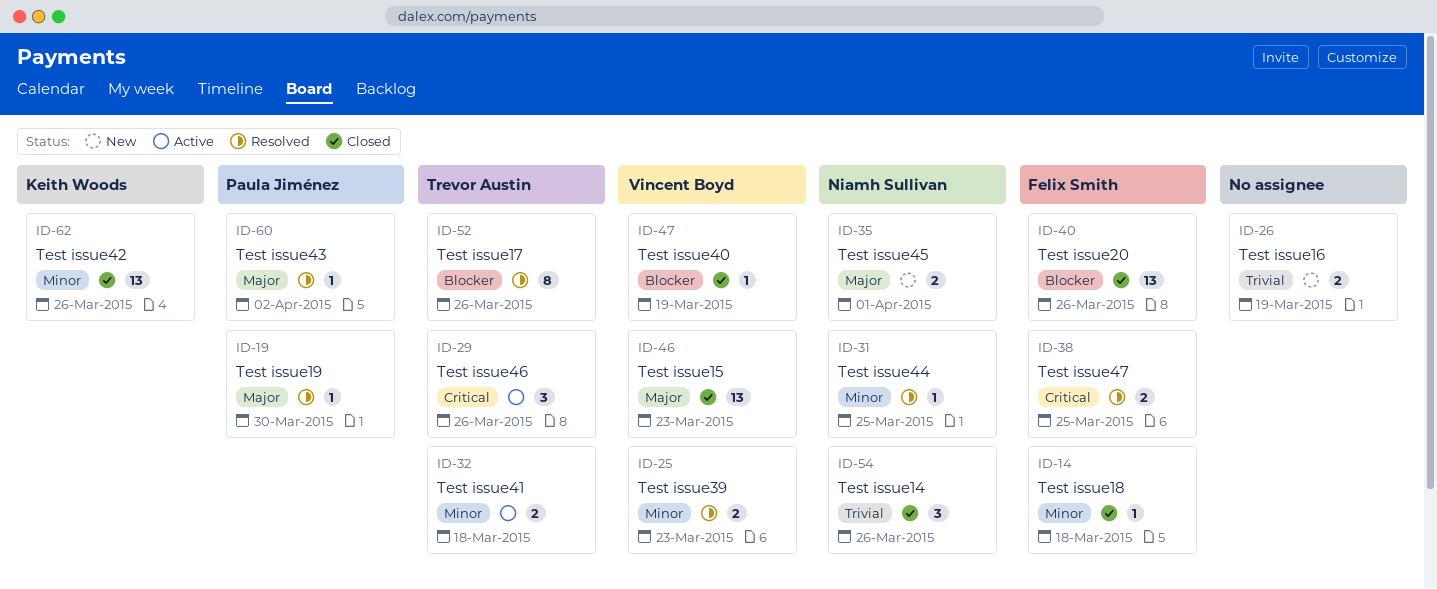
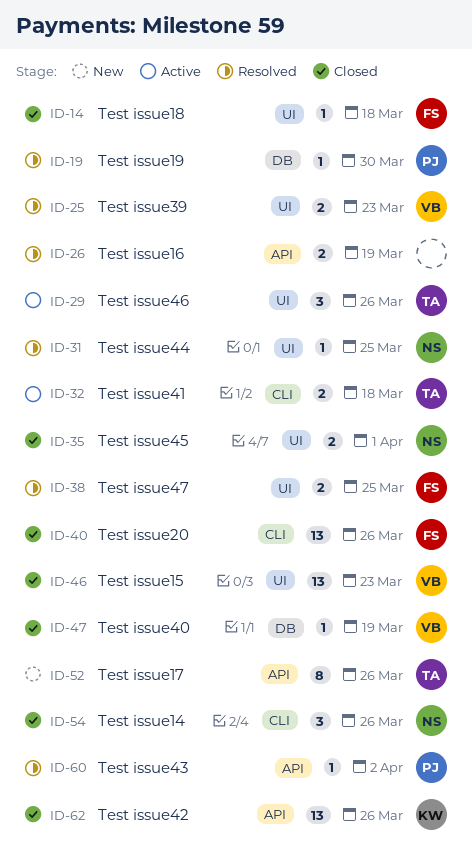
ID-26, status: New -> Resolved
ID-35, status: New -> Closed
ID-52, status: Resolved -> New

